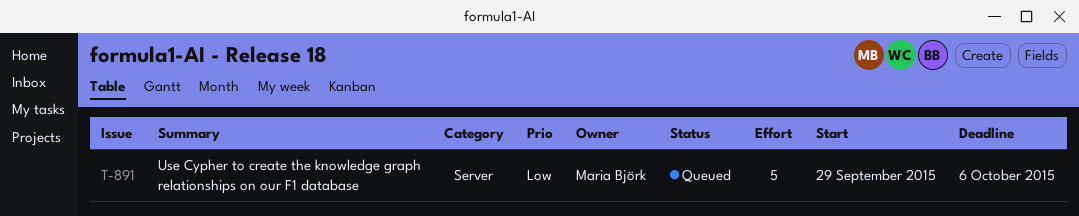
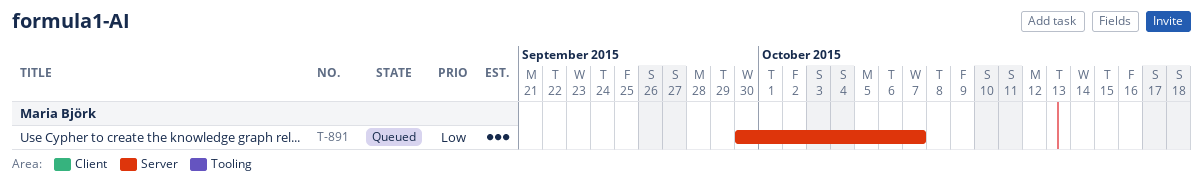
T-891, estimate: 5 -> 3
T-891, start: Sep 29 -> Sep 30
T-891, due: Oct 6 -> Oct 7

